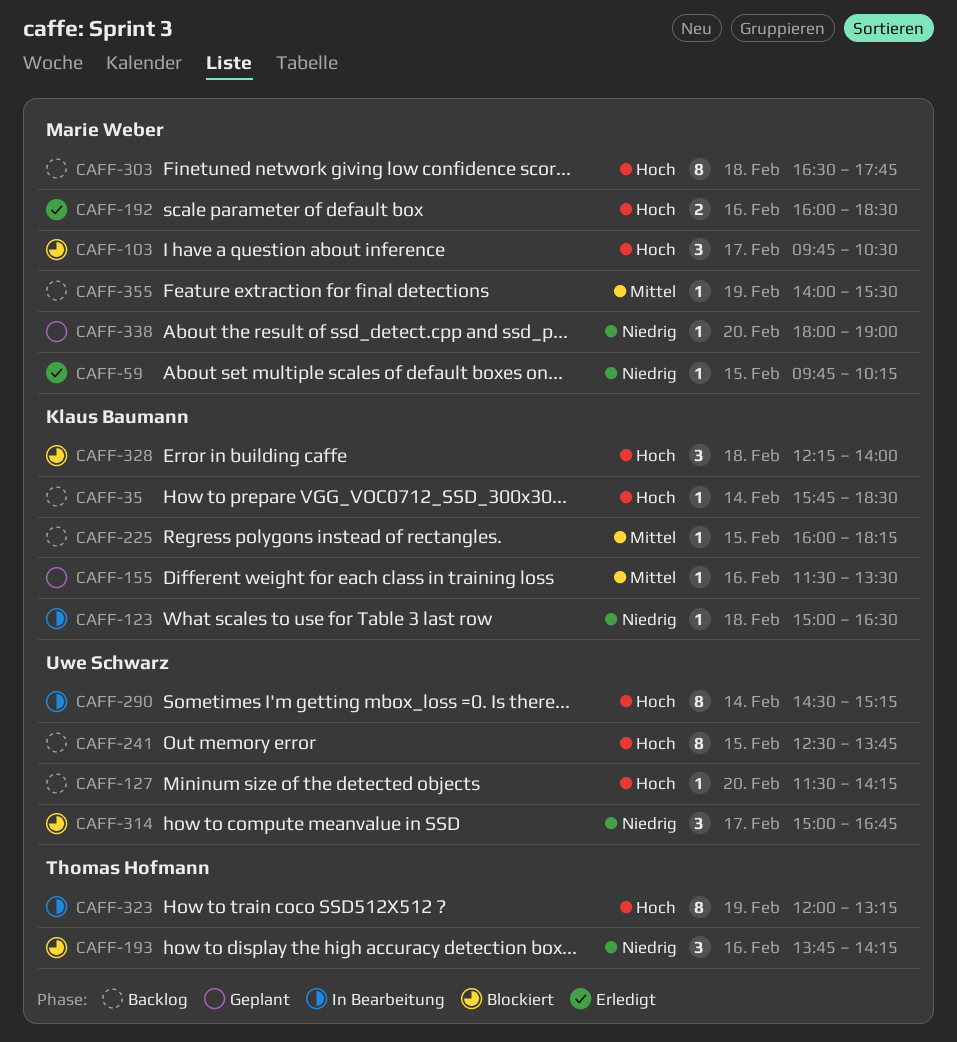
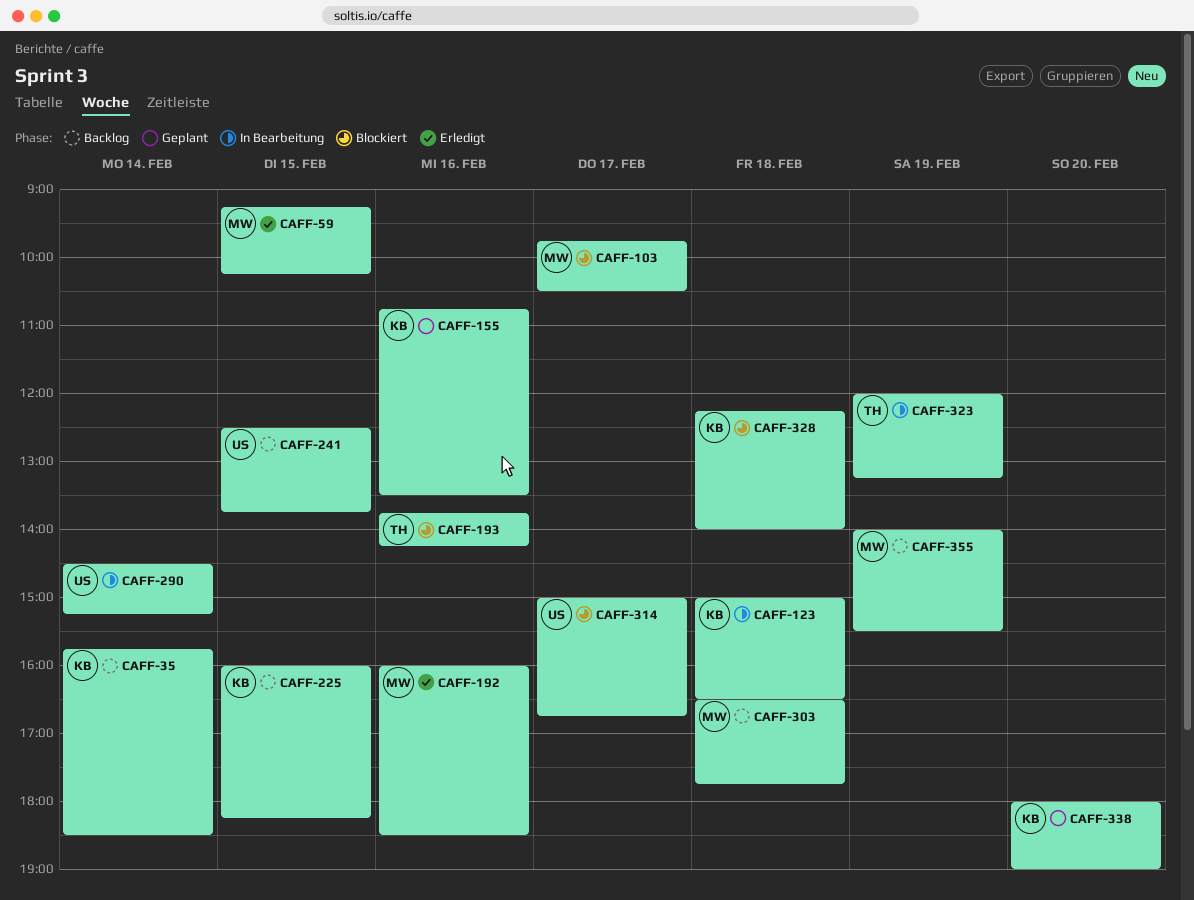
CAFF-59, begins: 09:45 -> 09:15
CAFF-127: present -> none
CAFF-155, begins: 11:30 -> 10:45
CAFF-338, owner: Marie Weber -> Klaus Baumann

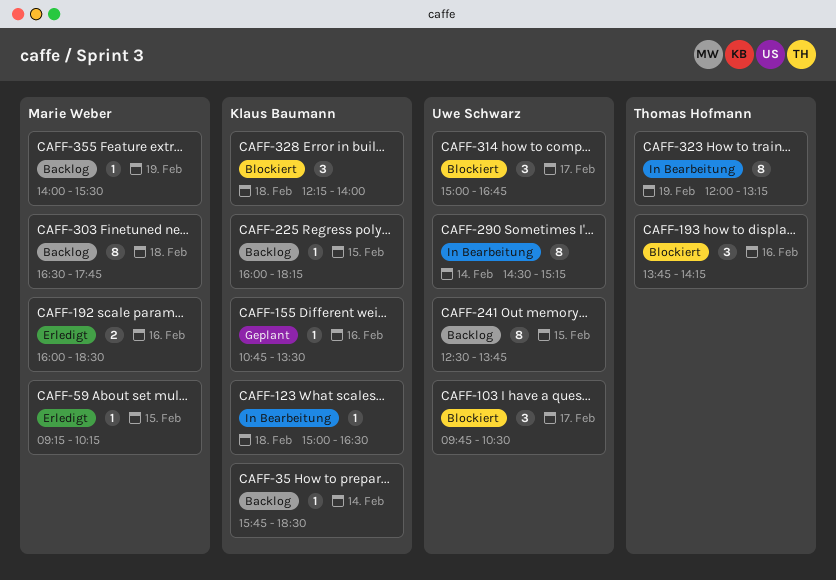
CAFF-103, owner: Marie Weber -> Uwe Schwarz
CAFF-338: present -> none

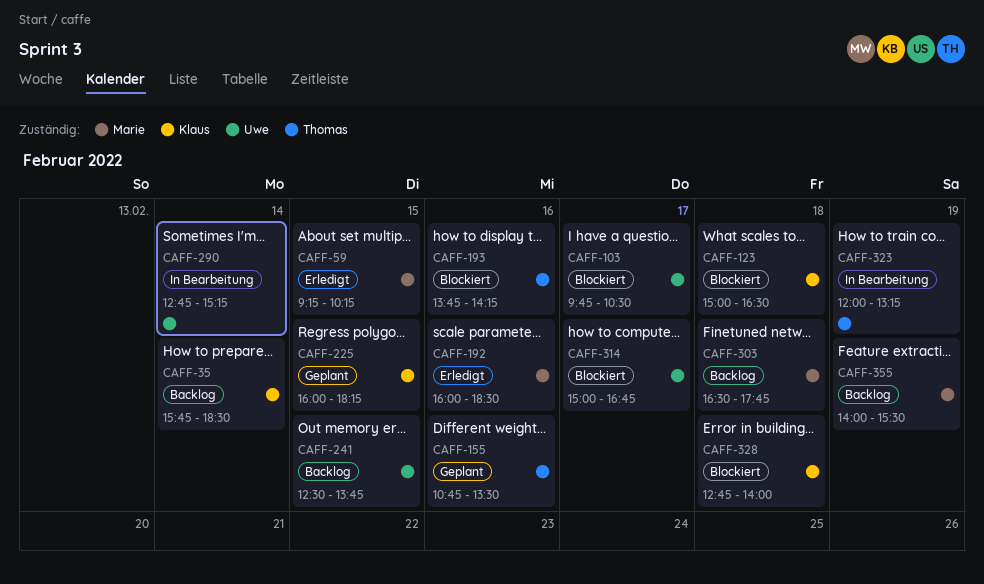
CAFF-123, status: In Bearbeitung -> Blockiert
CAFF-155, owner: Klaus Baumann -> Thomas Hofmann
CAFF-225, status: Backlog -> Geplant
CAFF-290, begins: 14:30 -> 12:45
CAFF-328, begins: 12:15 -> 12:45

